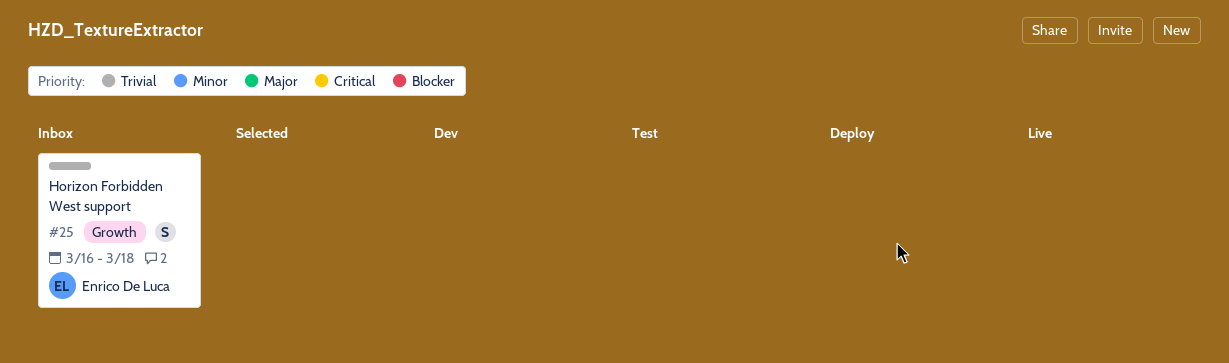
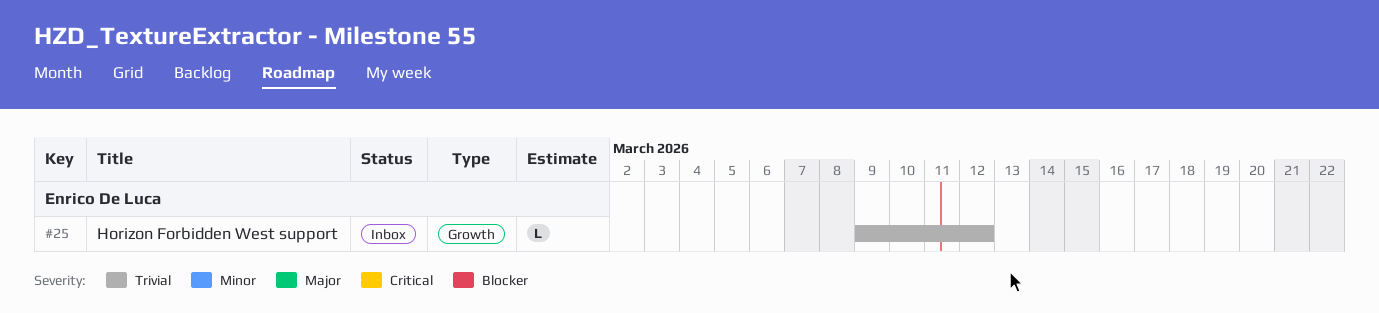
#25, estimate: S -> L
#25, start: Mar 16 -> Mar 9
#25, due: Mar 18 -> Mar 12

